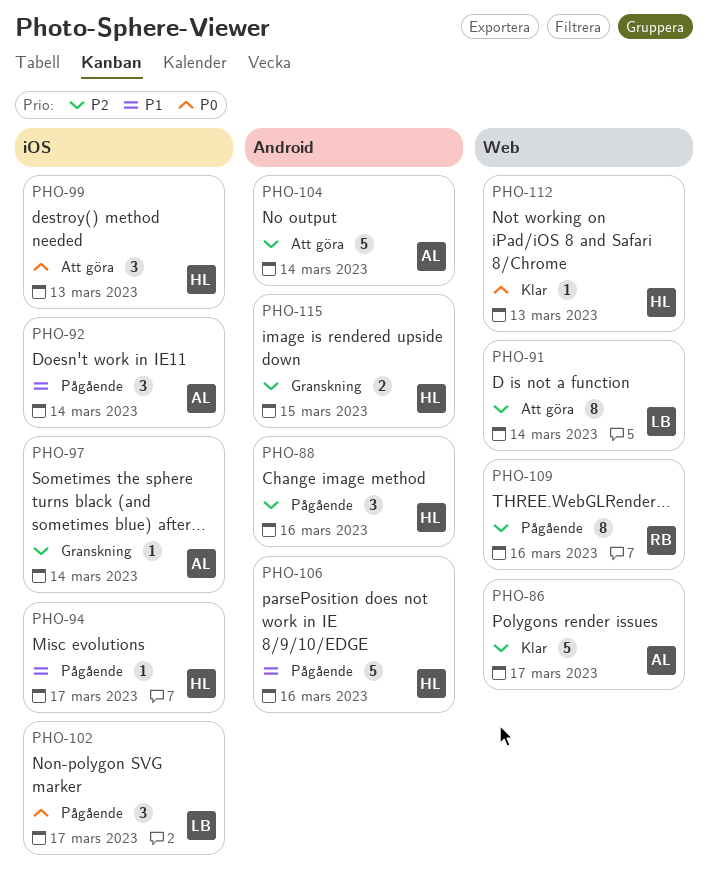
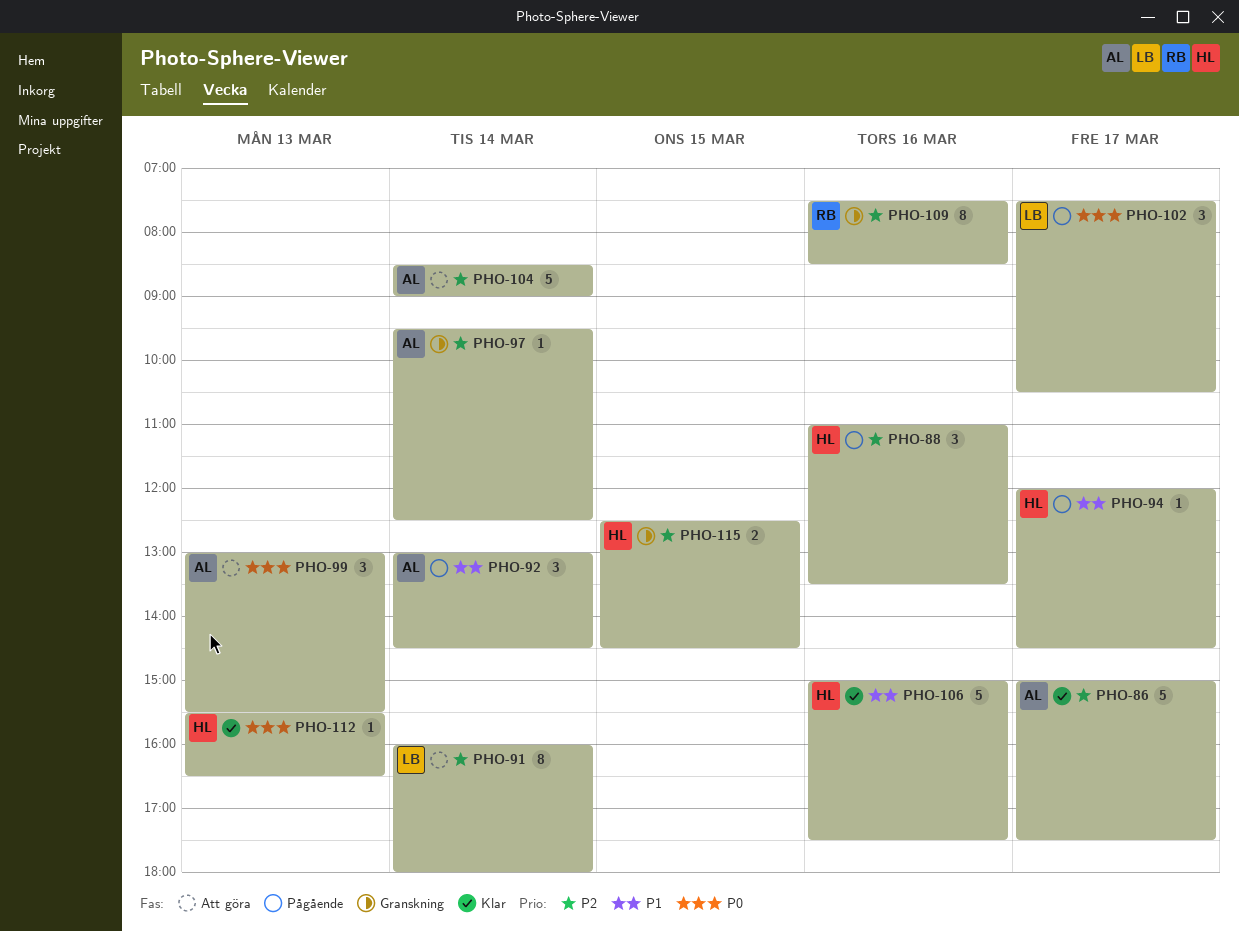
PHO-99, owner: HL -> AL
PHO-106, status: Pågående -> Klar
PHO-109, status: Pågående -> Granskning

